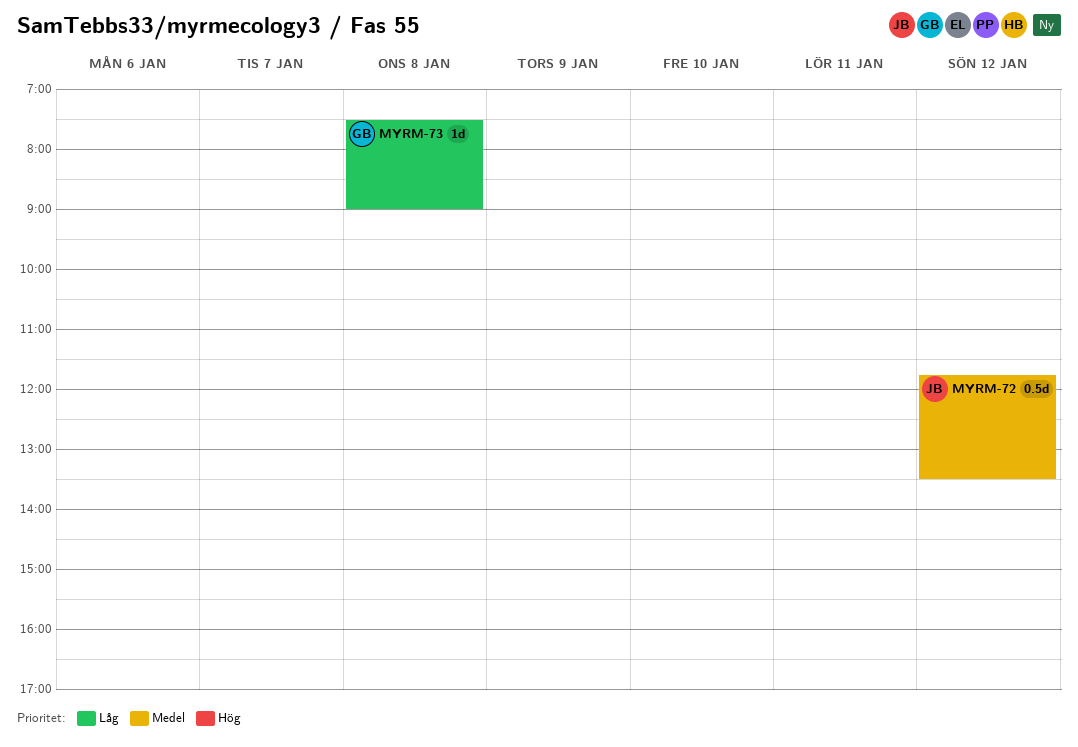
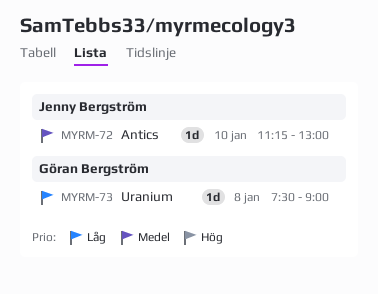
MYRM-72, estimate: 0.5d -> 1d
MYRM-72, day: Jan 12 -> Jan 10
MYRM-72, begins: 11:45 -> 11:15
MYRM-72, ends: 13:30 -> 13:00

